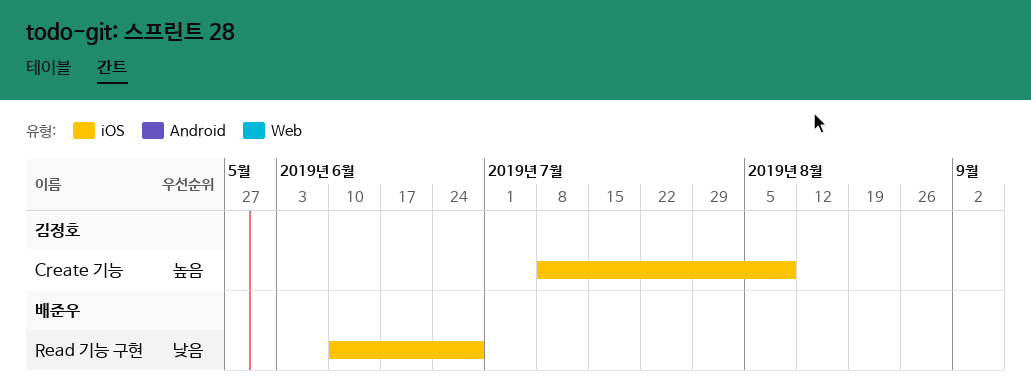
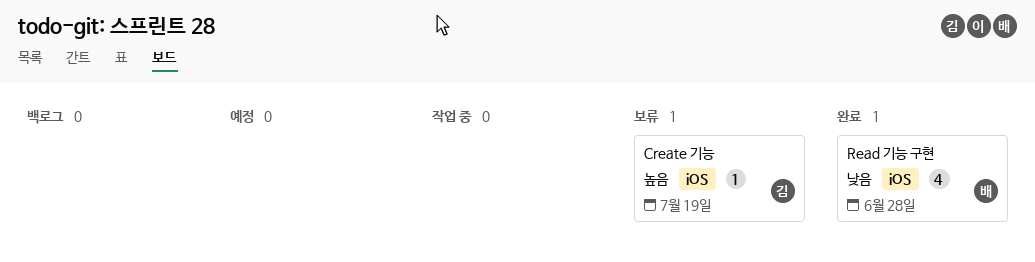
Create 기능, due: Aug 9 -> Jul 19

